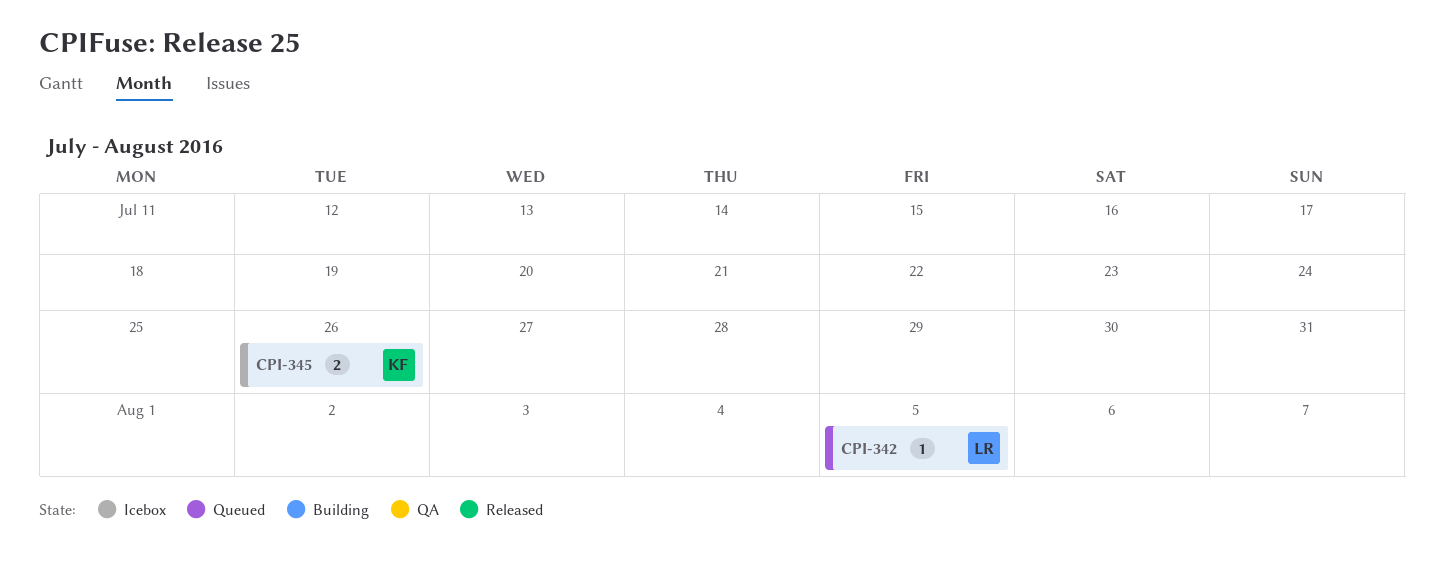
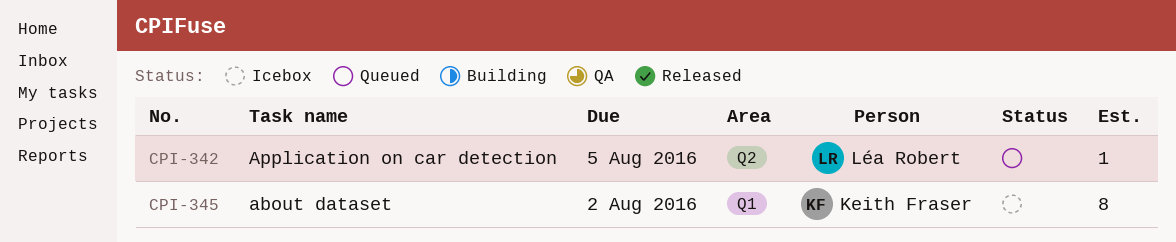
CPI-345, estimate: 2 -> 8
CPI-345, due: Jul 26 -> Aug 2

